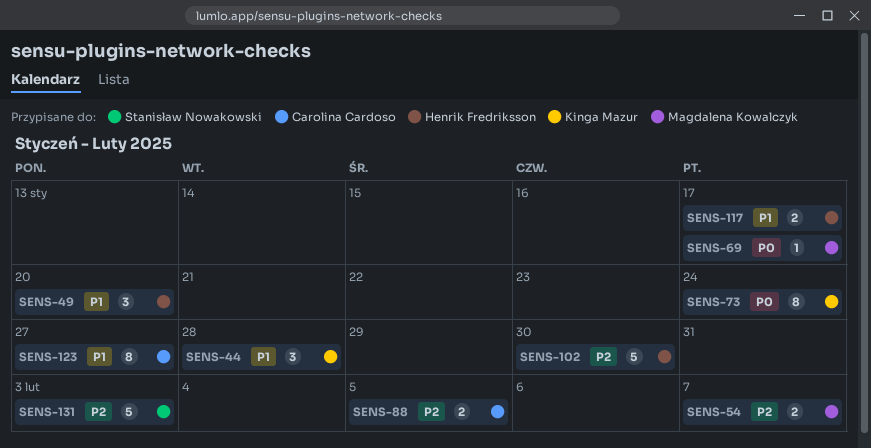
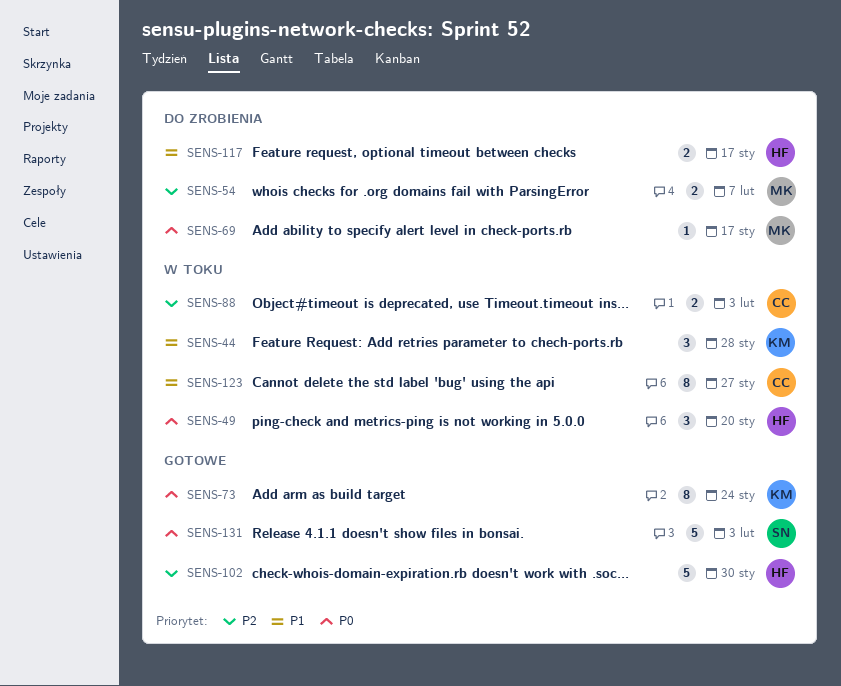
SENS-49, priority: P1 -> P0
SENS-88, due: Feb 5 -> Feb 3
SENS-131, priority: P2 -> P0

